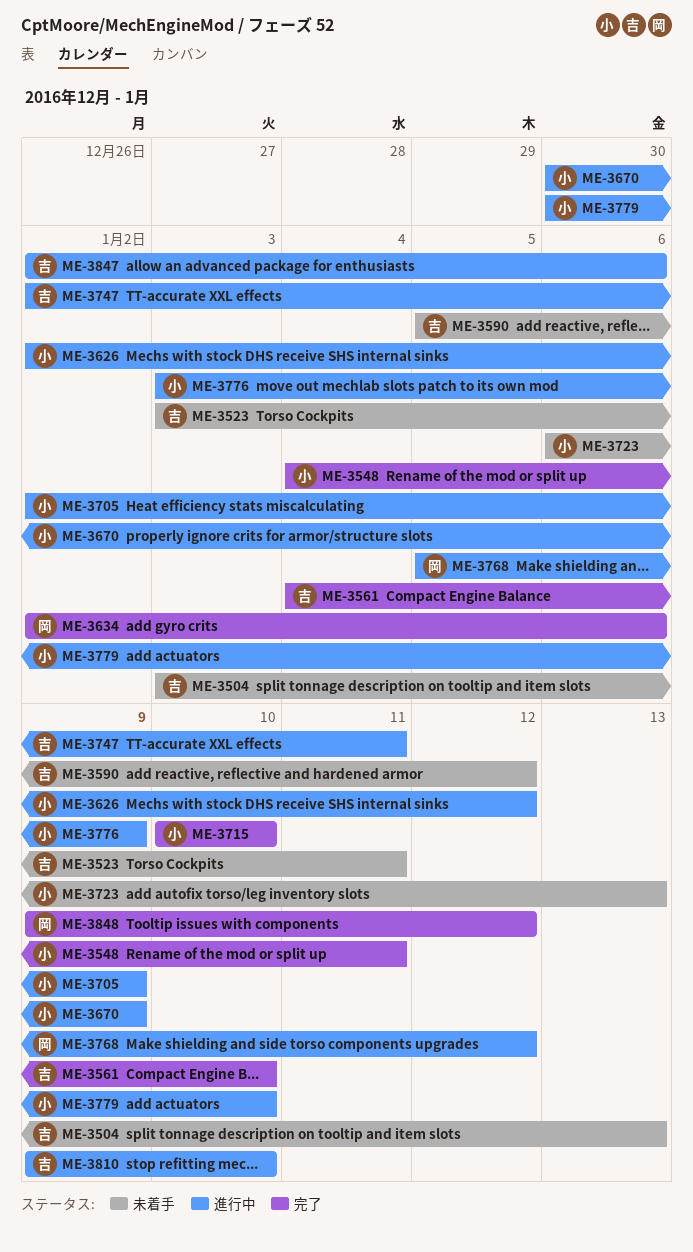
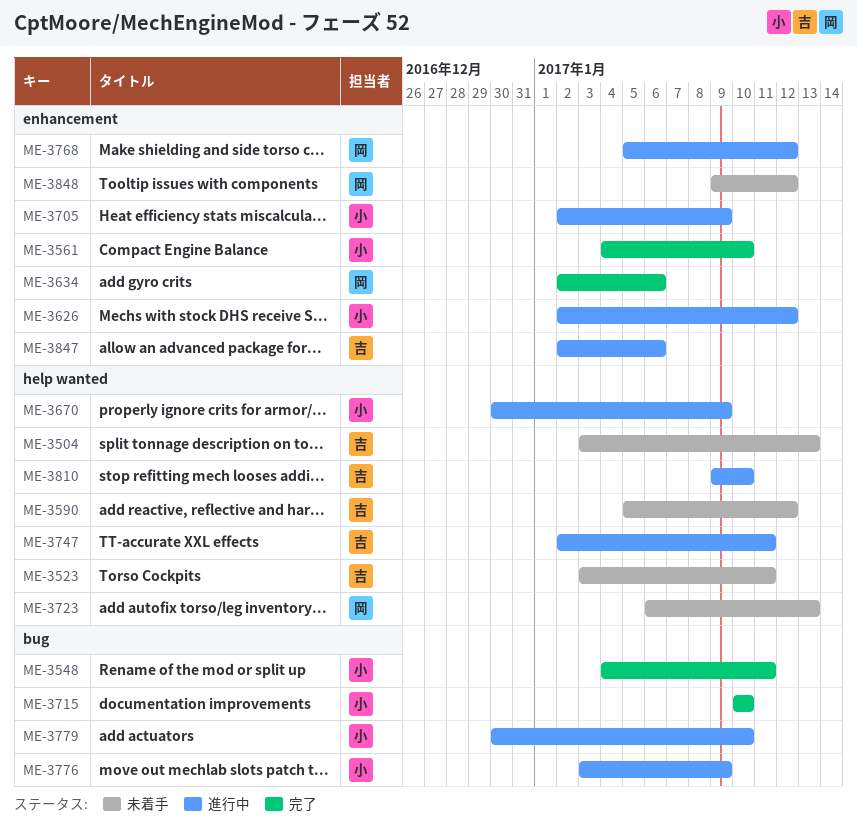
ME-3561, owner: 吉 -> 小
ME-3723, owner: 小 -> 岡
ME-3848, status: 完了 -> 未着手

